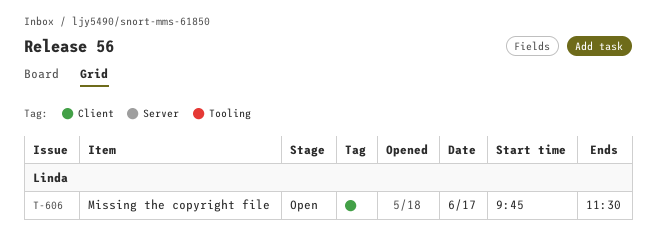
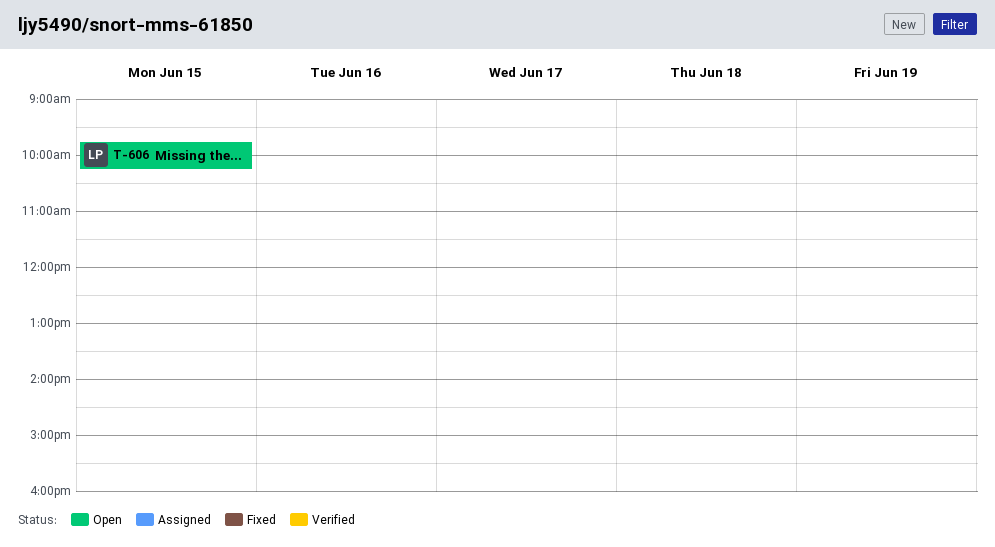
T-606, day: Jun 17 -> Jun 15
T-606, ends: 11:30 -> 10:15

